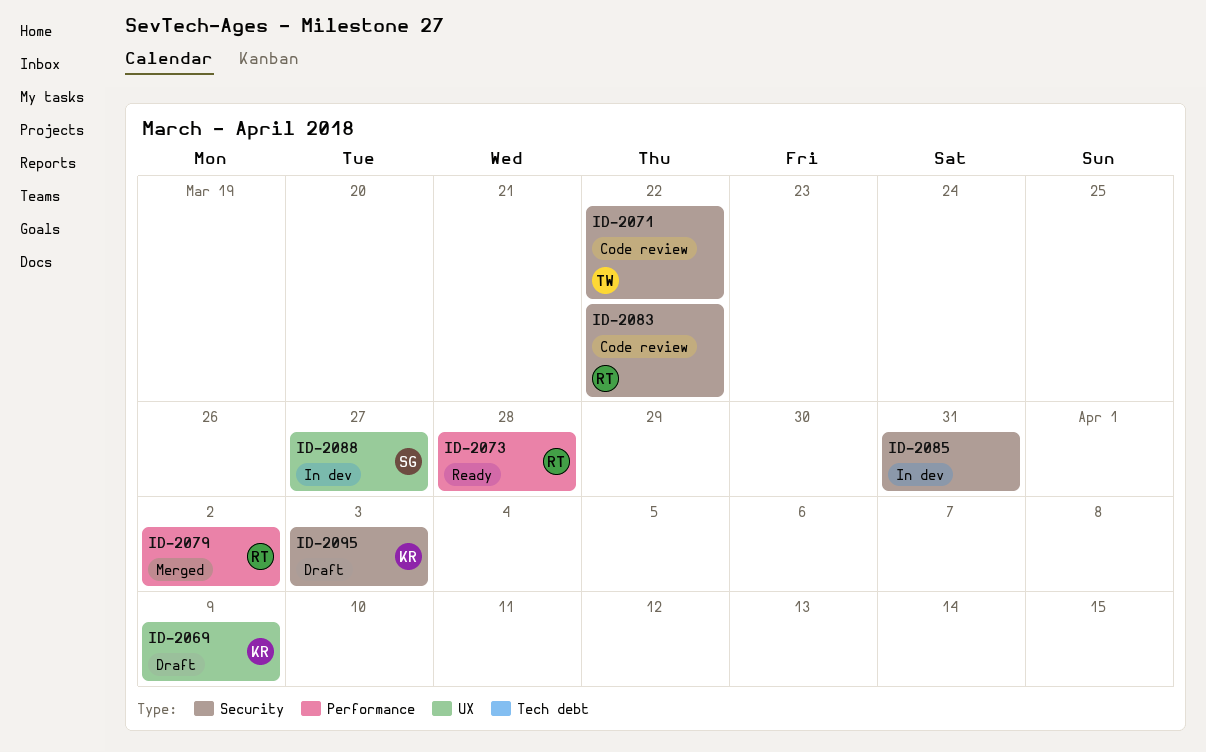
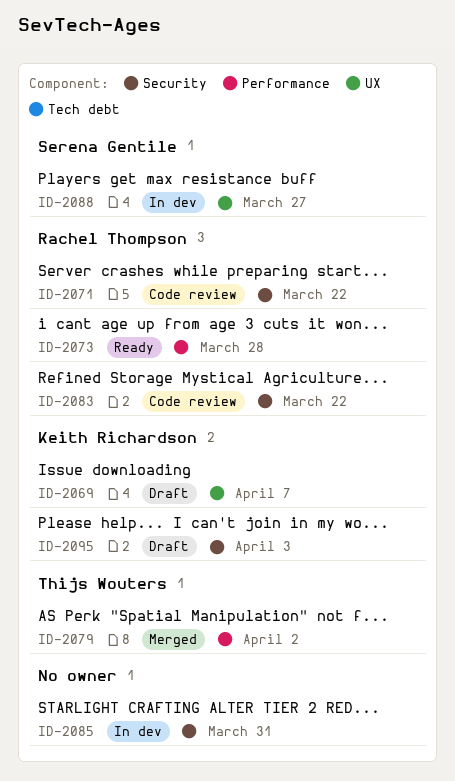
ID-2069, due: Apr 9 -> Apr 7
ID-2071, owner: Thijs Wouters -> Rachel Thompson
ID-2079, owner: Rachel Thompson -> Thijs Wouters

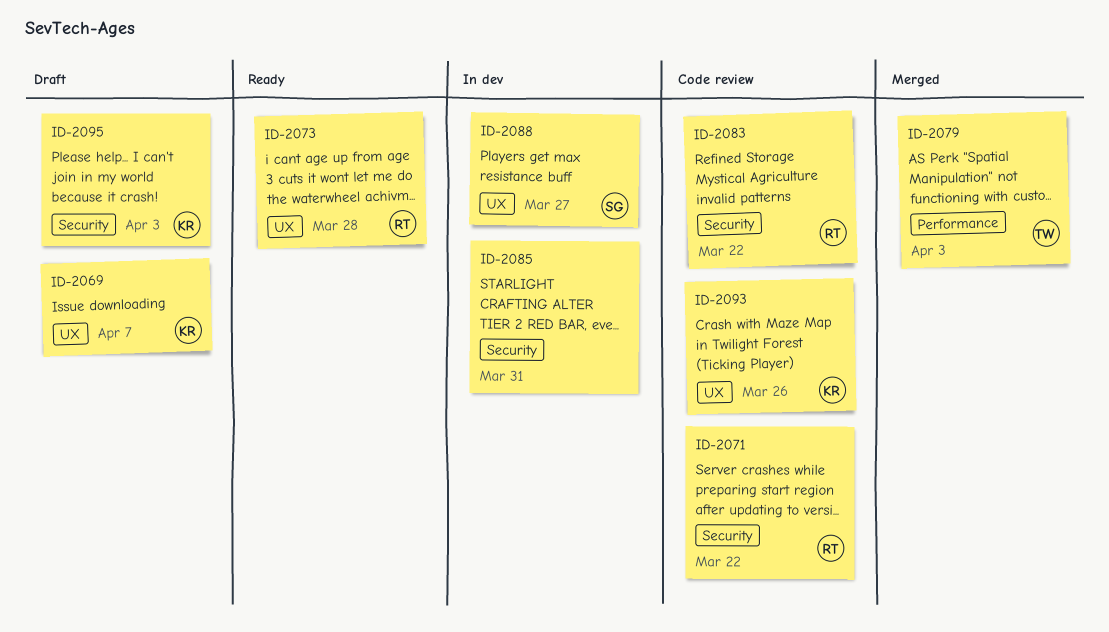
ID-2073, label: Performance -> UX
ID-2079, due: Apr 2 -> Apr 3
ID-2093: none -> present

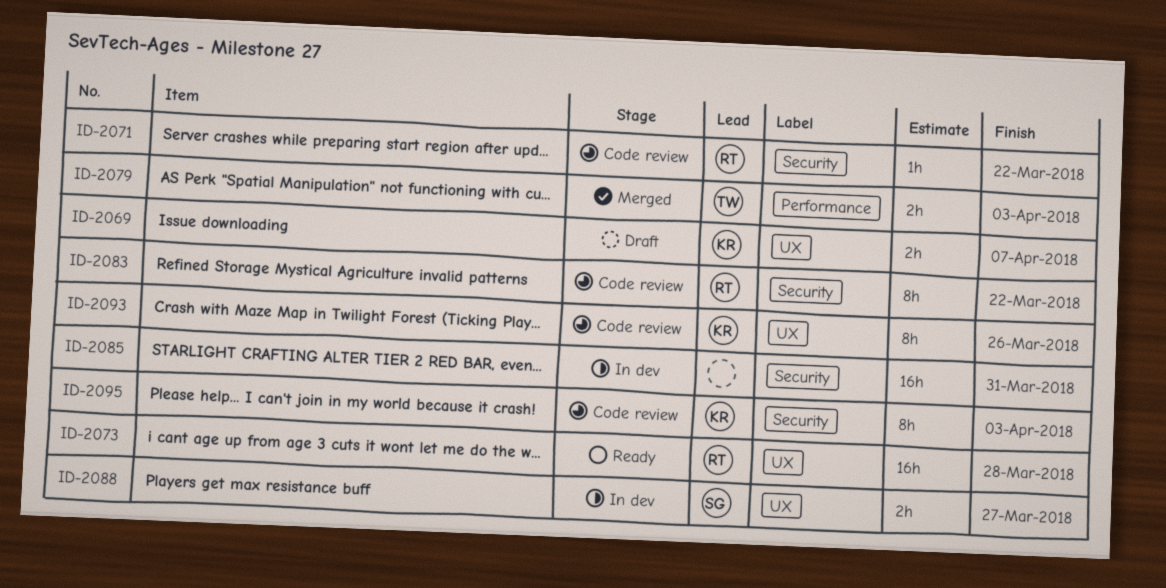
ID-2095, status: Draft -> Code review

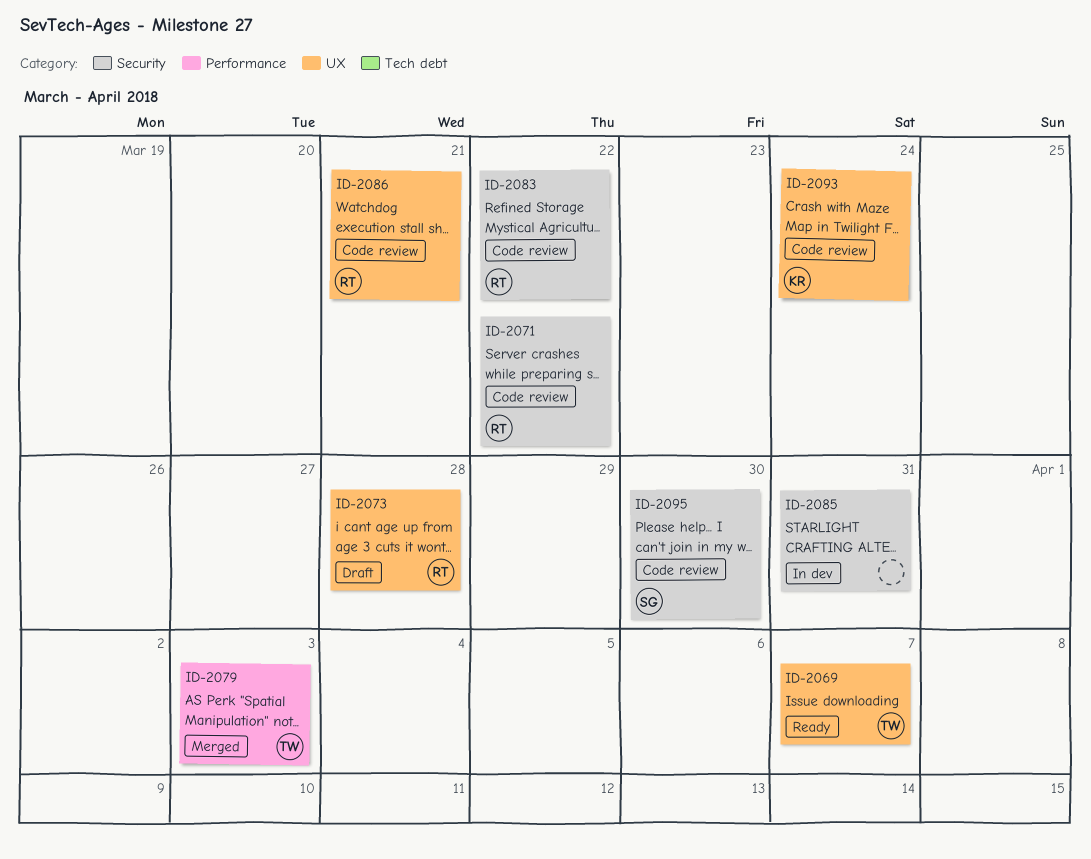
ID-2069, status: Draft -> Ready
ID-2069, owner: KR -> TW
ID-2073, status: Ready -> Draft
ID-2086: none -> present
ID-2088: present -> none
ID-2093, due: Mar 26 -> Mar 24
ID-2095, owner: KR -> SG
ID-2095, due: Apr 3 -> Mar 30

